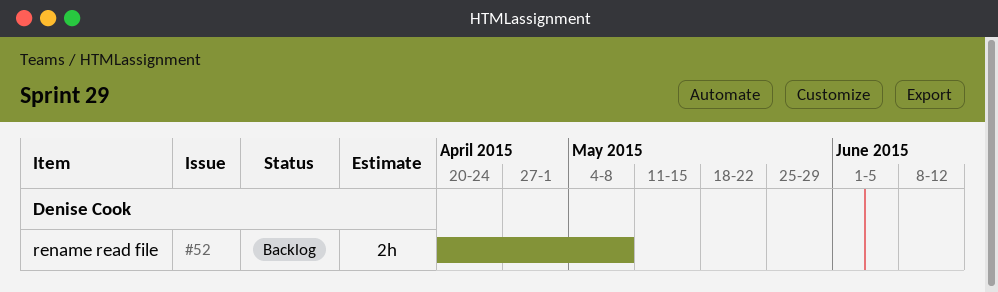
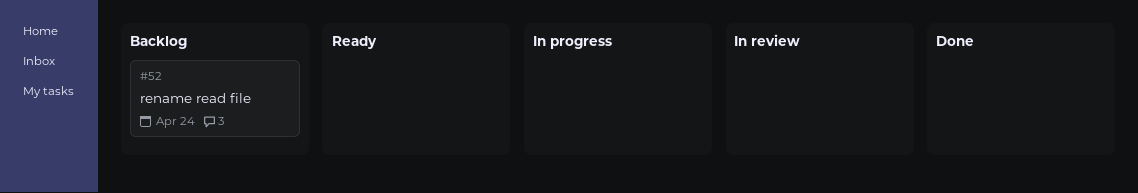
#52, due: May 8 -> Apr 24

